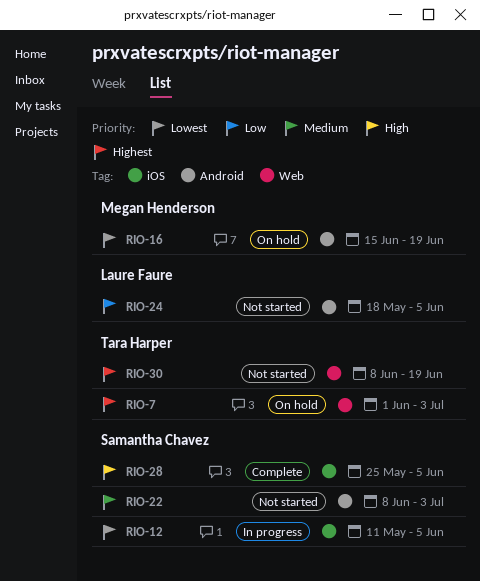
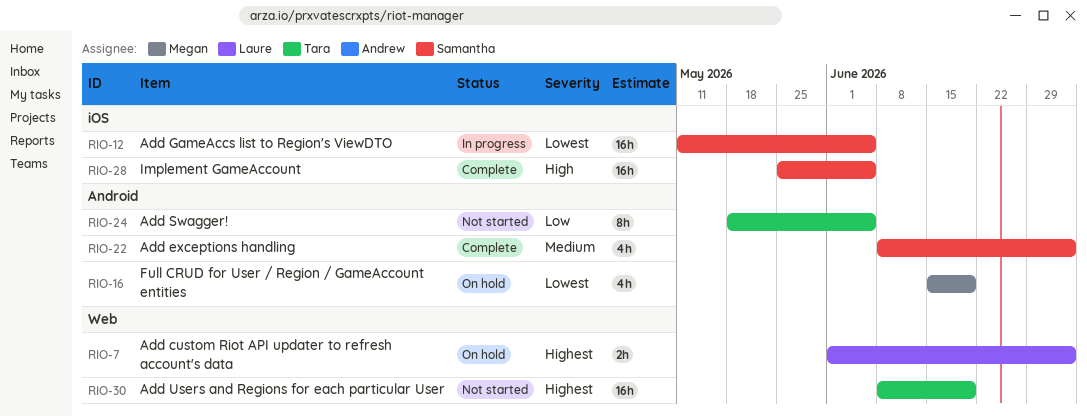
RIO-7, owner: Tara Harper -> Laure Faure
RIO-22, status: Not started -> Complete
RIO-24, owner: Laure Faure -> Tara Harper

